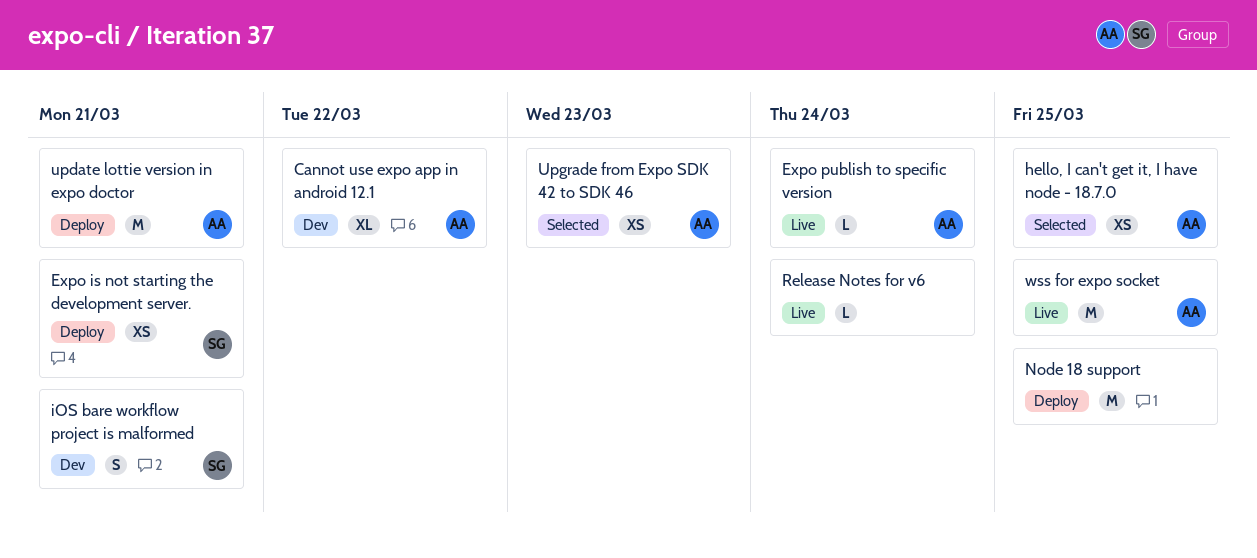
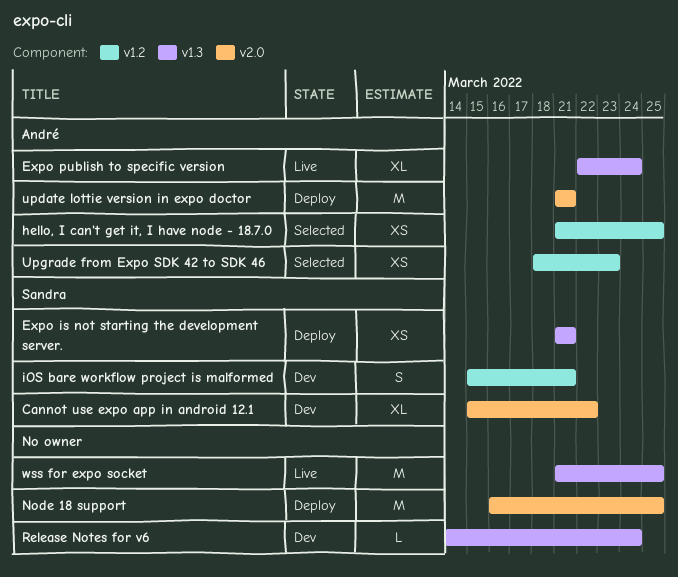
Cannot use expo app in android 12.1, owner: André -> Sandra
Expo publish to specific version, estimate: L -> XL
Release Notes for v6, status: Live -> Dev
wss for expo socket, owner: André -> none

